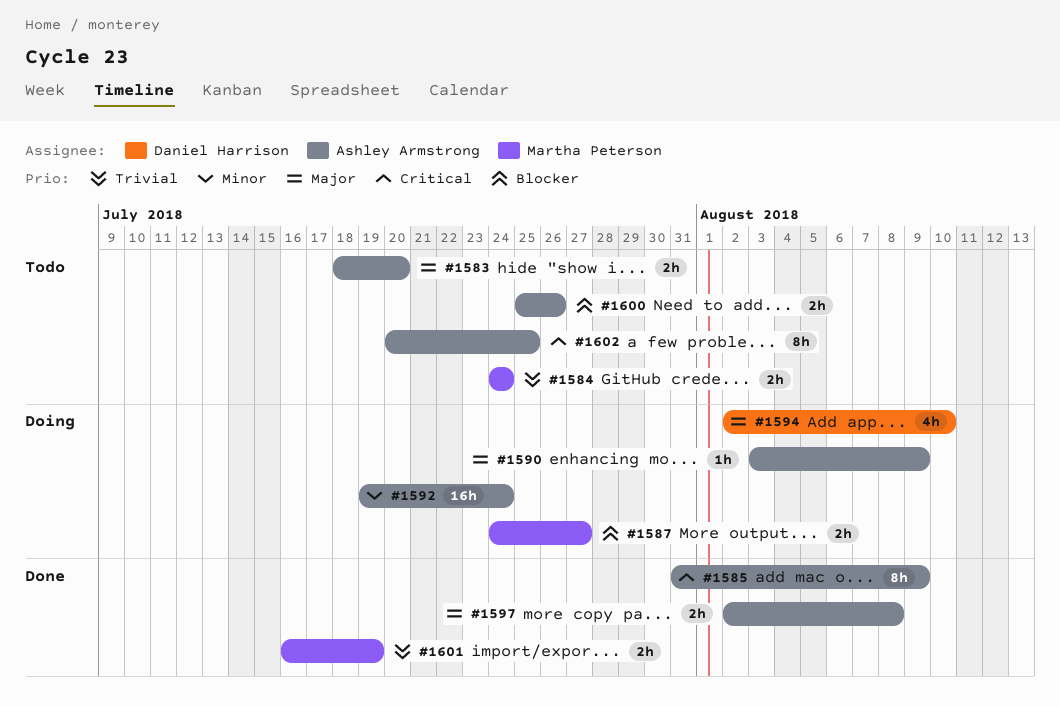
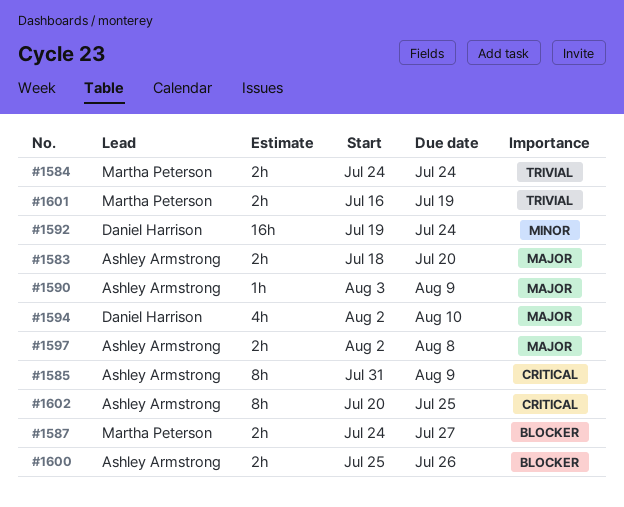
#1592, owner: Ashley Armstrong -> Daniel Harrison

